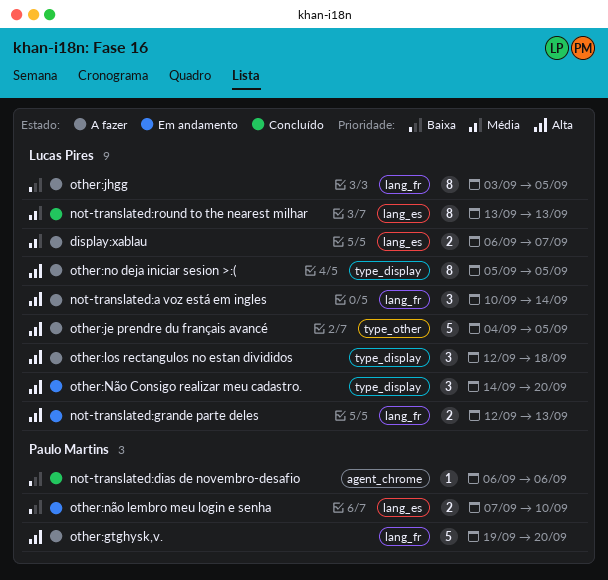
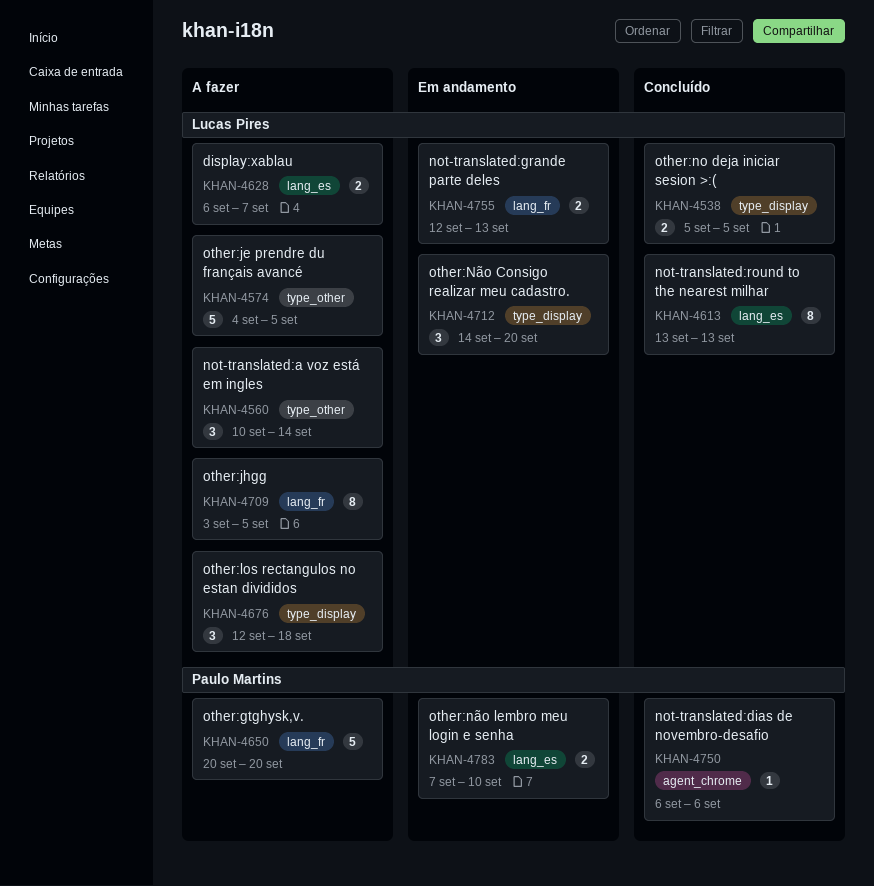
not-translated:a voz está em ingles, label: lang_fr -> type_other
other:gtghysk,v., start: Sep 19 -> Sep 20
other:no deja iniciar sesion >:(, status: A fazer -> Concluído
other:no deja iniciar sesion >:(, estimate: 8 -> 2

